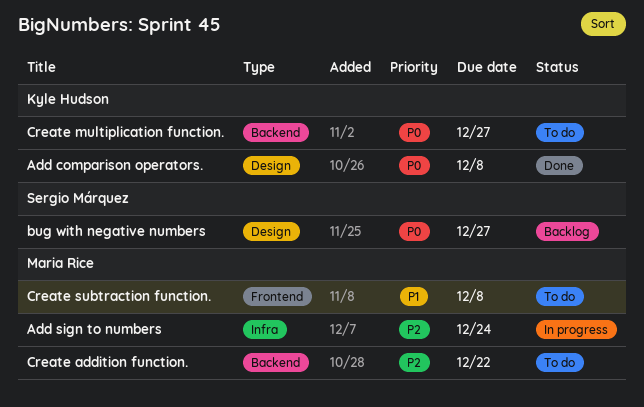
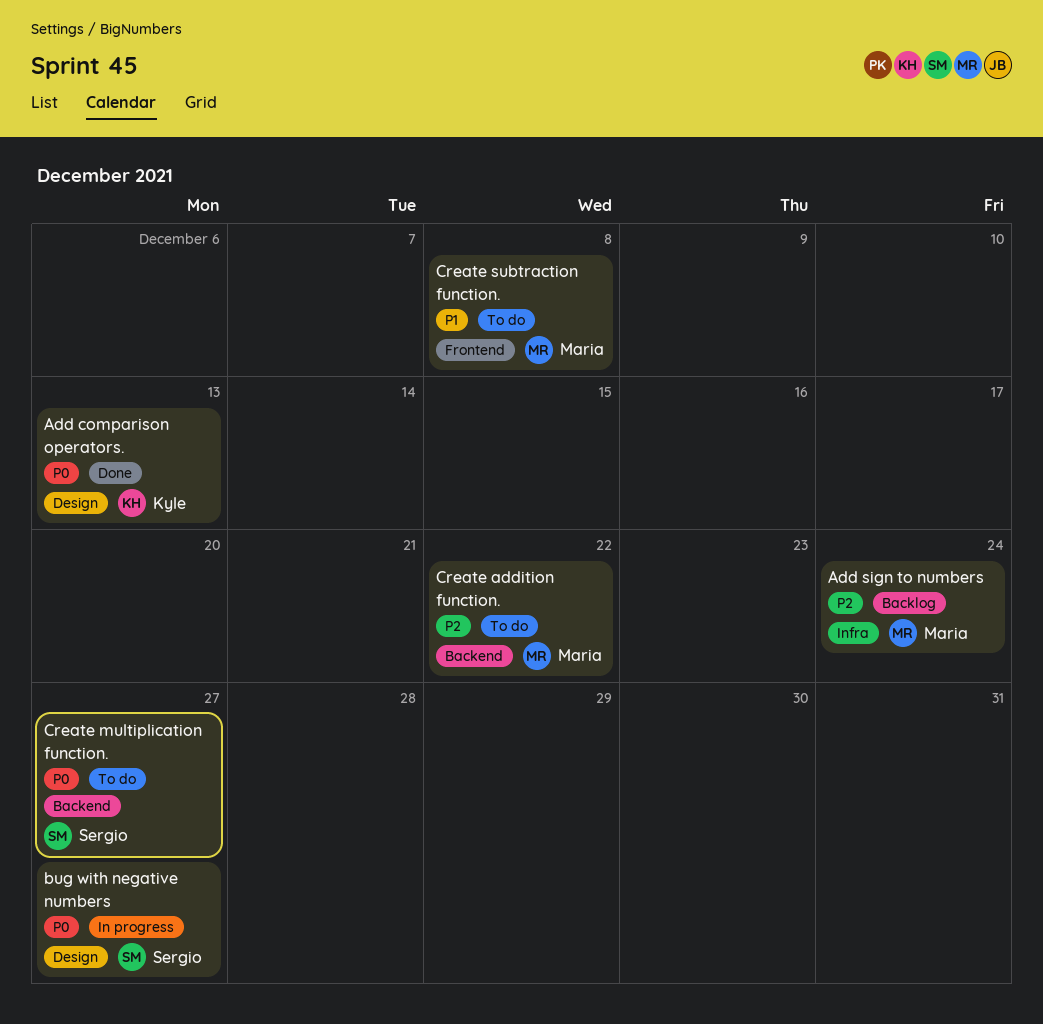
Add comparison operators., due: Dec 8 -> Dec 13
Add sign to numbers, status: In progress -> Backlog
bug with negative numbers, status: Backlog -> In progress
Create multiplication function., owner: Kyle Hudson -> Sergio Márquez

